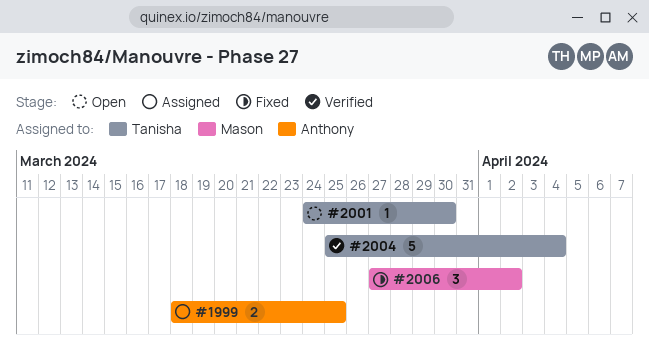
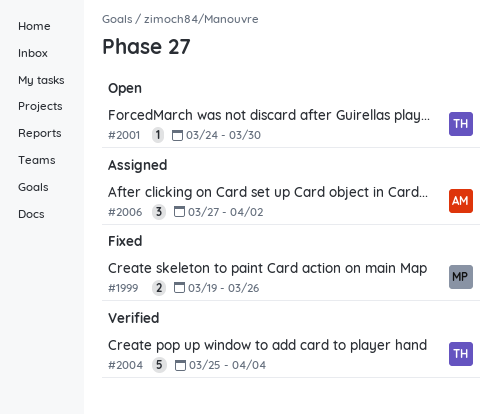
#1999, status: Assigned -> Fixed
#1999, owner: Anthony -> Mason
#1999, start: Mar 18 -> Mar 19
#1999, due: Mar 25 -> Mar 26
#2006, status: Fixed -> Assigned
#2006, owner: Mason -> Anthony

